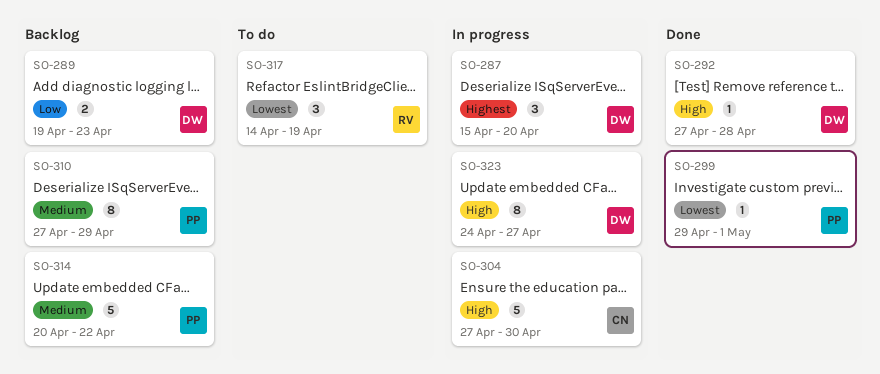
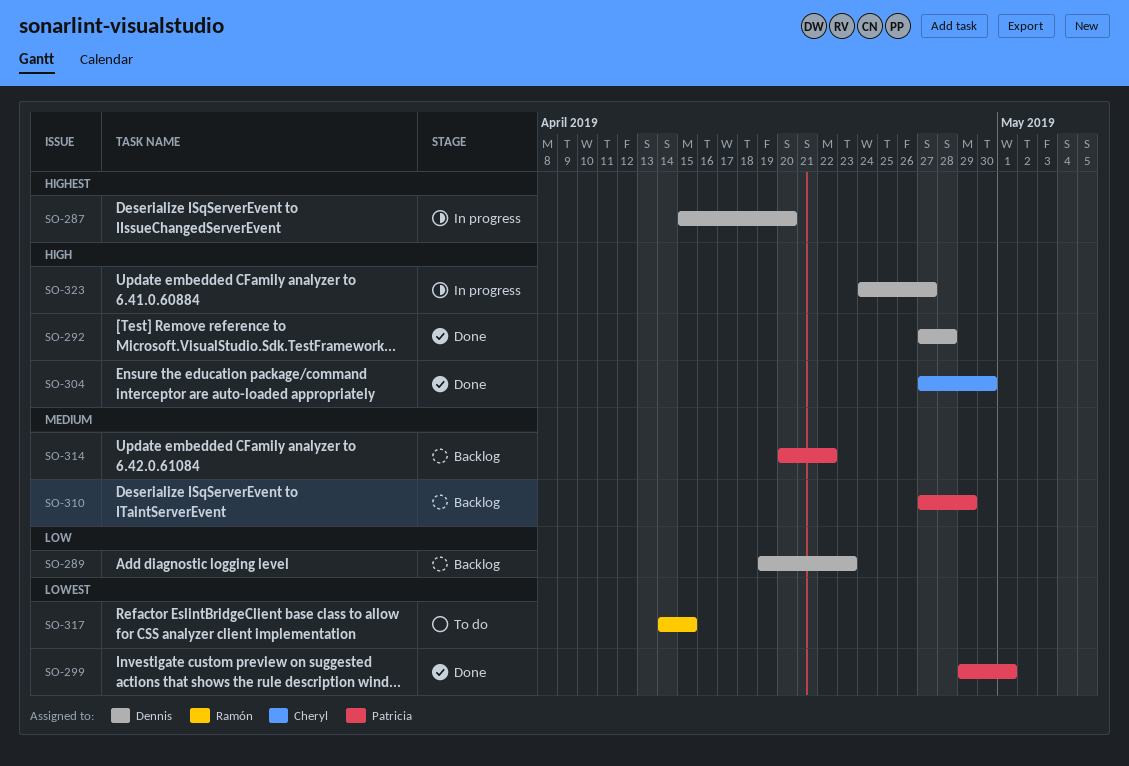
SO-304, status: In progress -> Done
SO-317, due: Apr 19 -> Apr 15

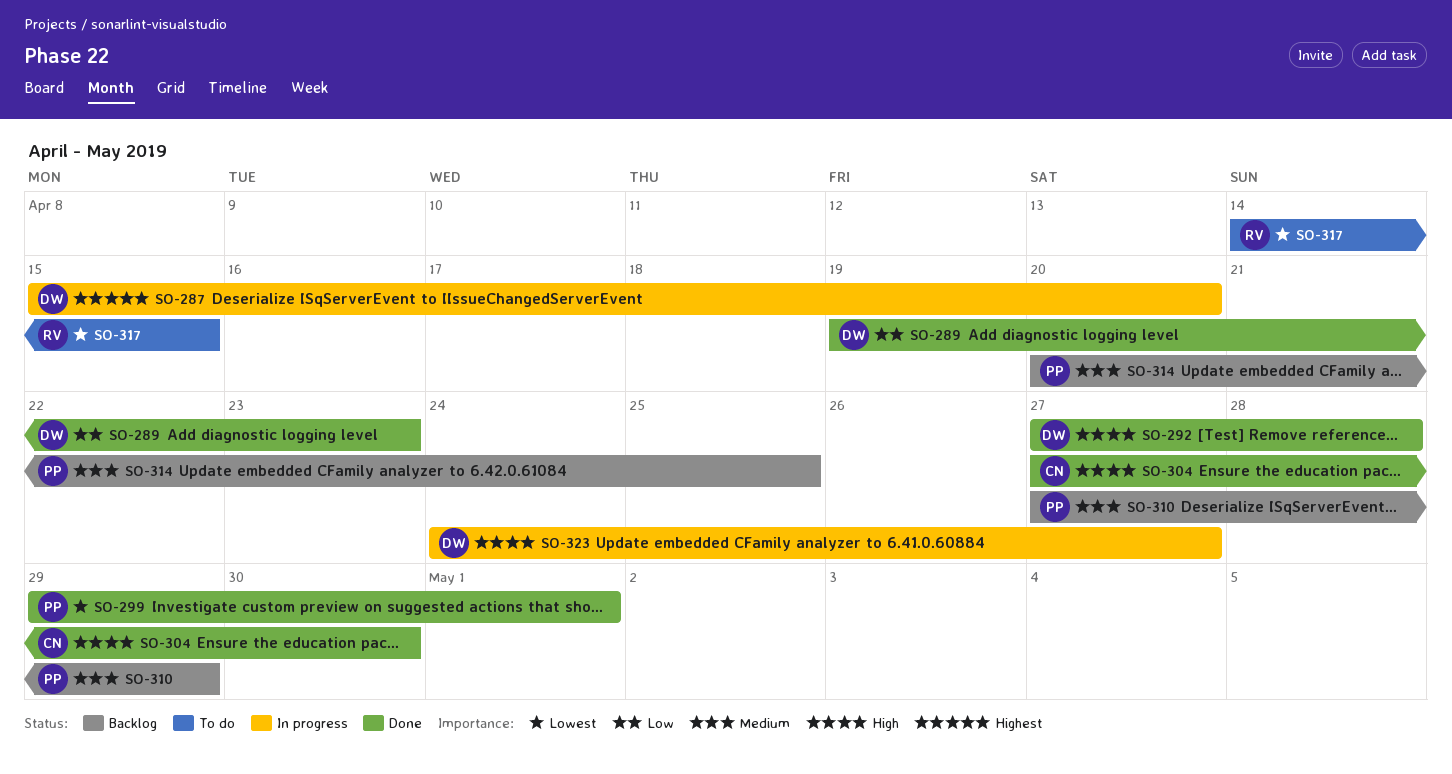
SO-289, status: Backlog -> Done
SO-314, due: Apr 22 -> Apr 25

